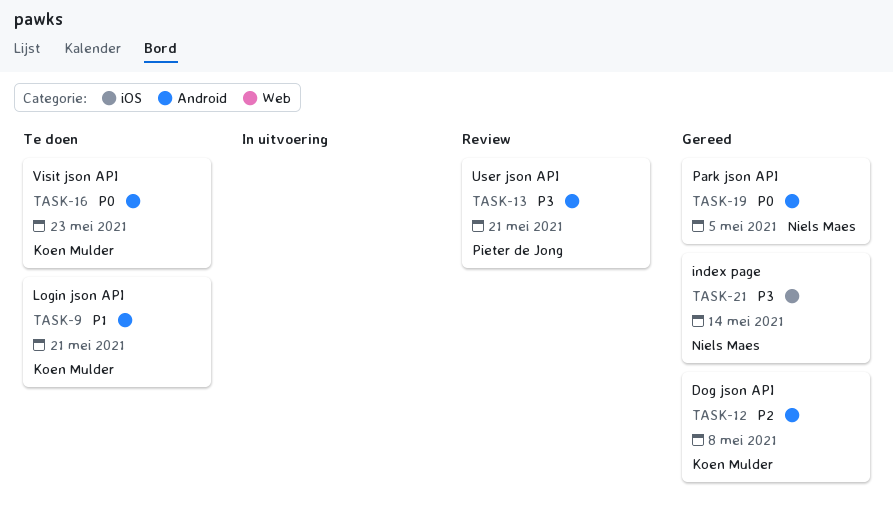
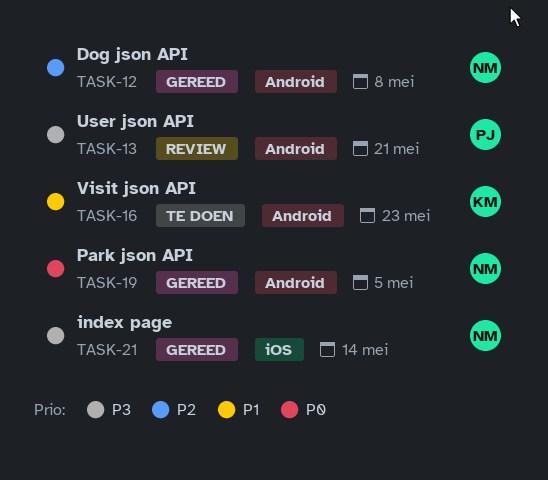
TASK-9: present -> none
TASK-12, owner: Koen Mulder -> Niels Maes
TASK-16, priority: P0 -> P1

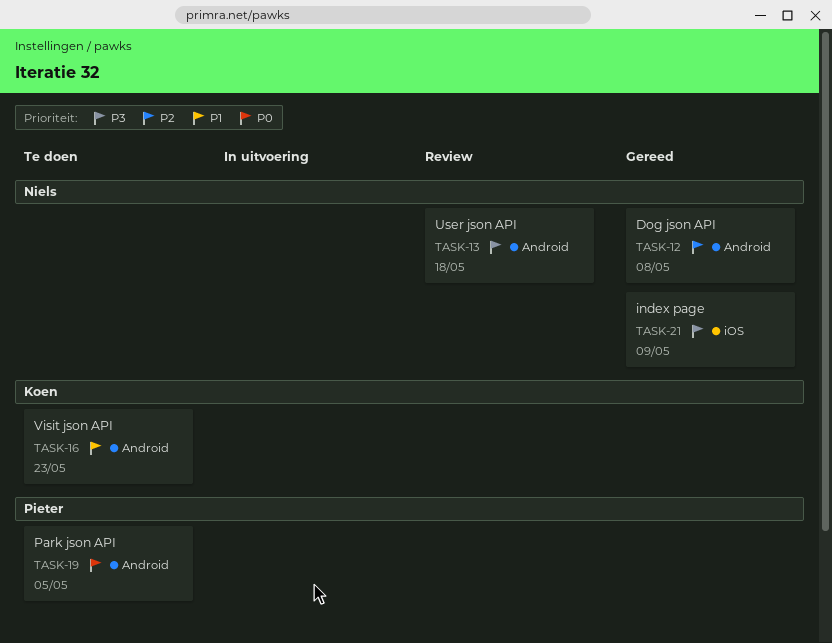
TASK-13, owner: Pieter -> Niels
TASK-13, due: May 21 -> May 18
TASK-19, status: Gereed -> Te doen
TASK-19, owner: Niels -> Pieter
TASK-21, due: May 14 -> May 9

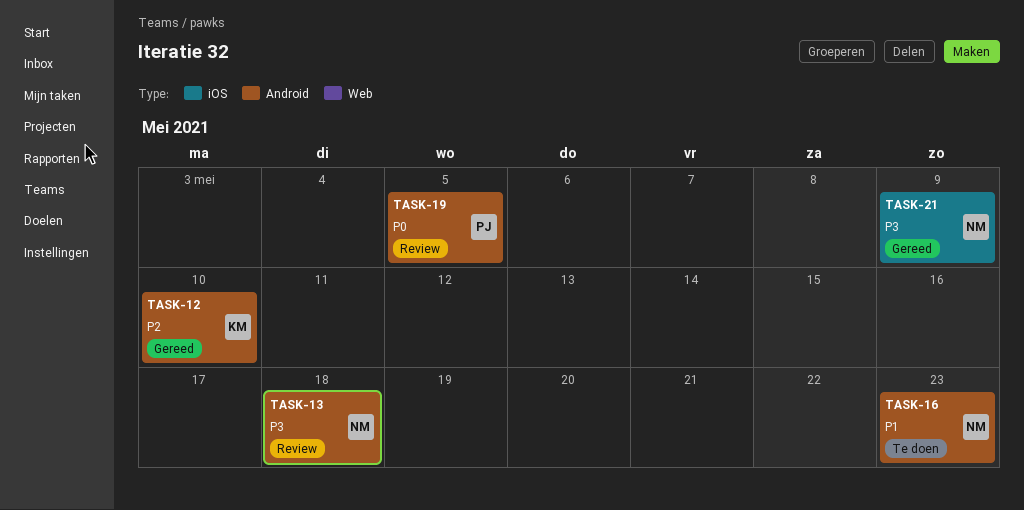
TASK-12, owner: Niels -> Koen
TASK-12, due: May 8 -> May 10
TASK-16, owner: Koen -> Niels
TASK-19, status: Te doen -> Review

